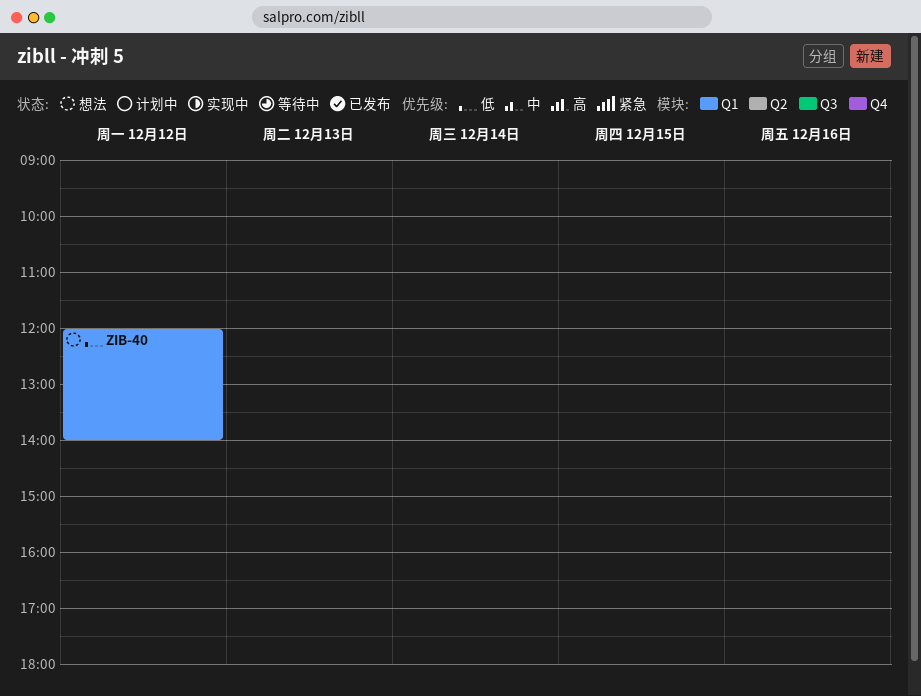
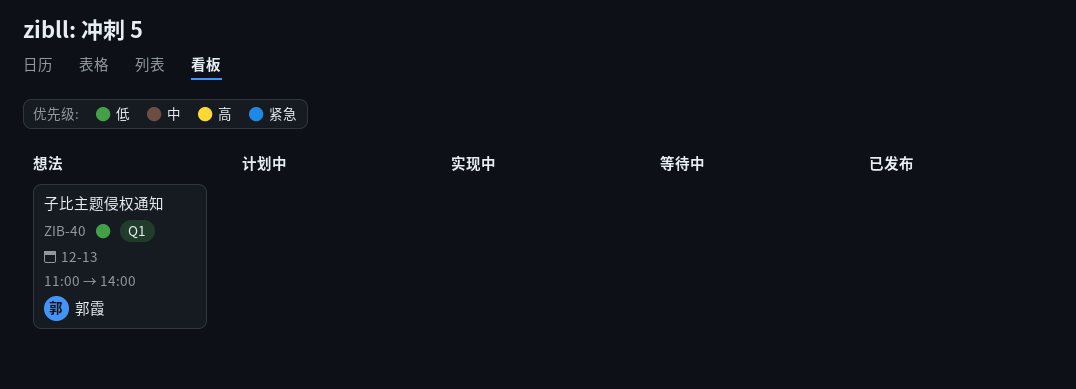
ZIB-40, day: Dec 12 -> Dec 13
ZIB-40, begins: 12:00 -> 11:00

